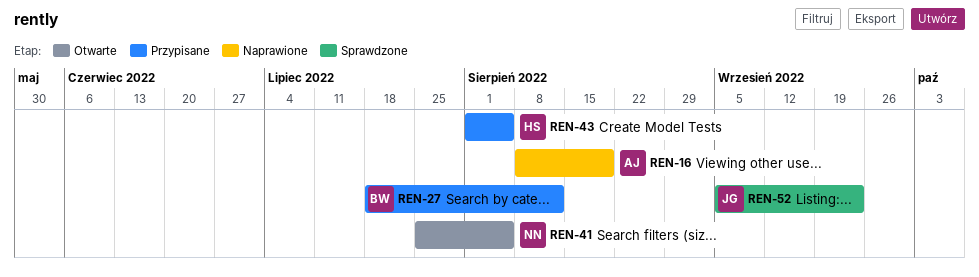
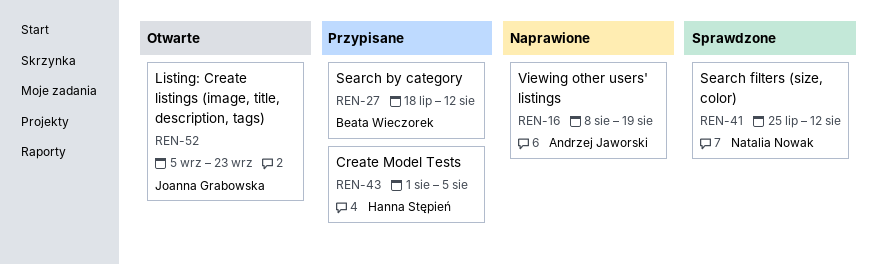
REN-41, status: Otwarte -> Sprawdzone
REN-41, due: Aug 5 -> Aug 12
REN-52, status: Sprawdzone -> Otwarte

